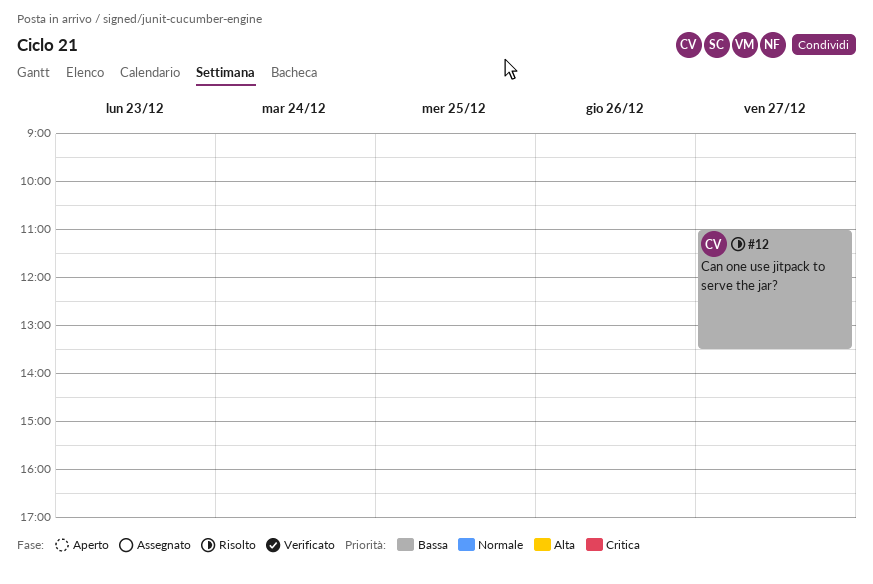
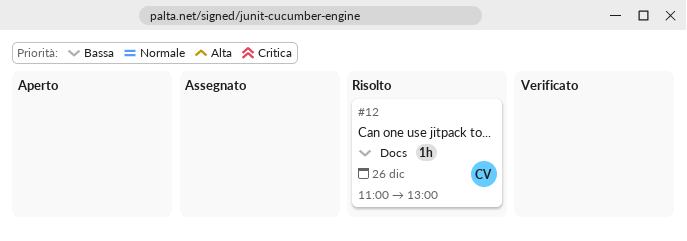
#12, day: Dec 27 -> Dec 26
#12, ends: 13:30 -> 13:00

